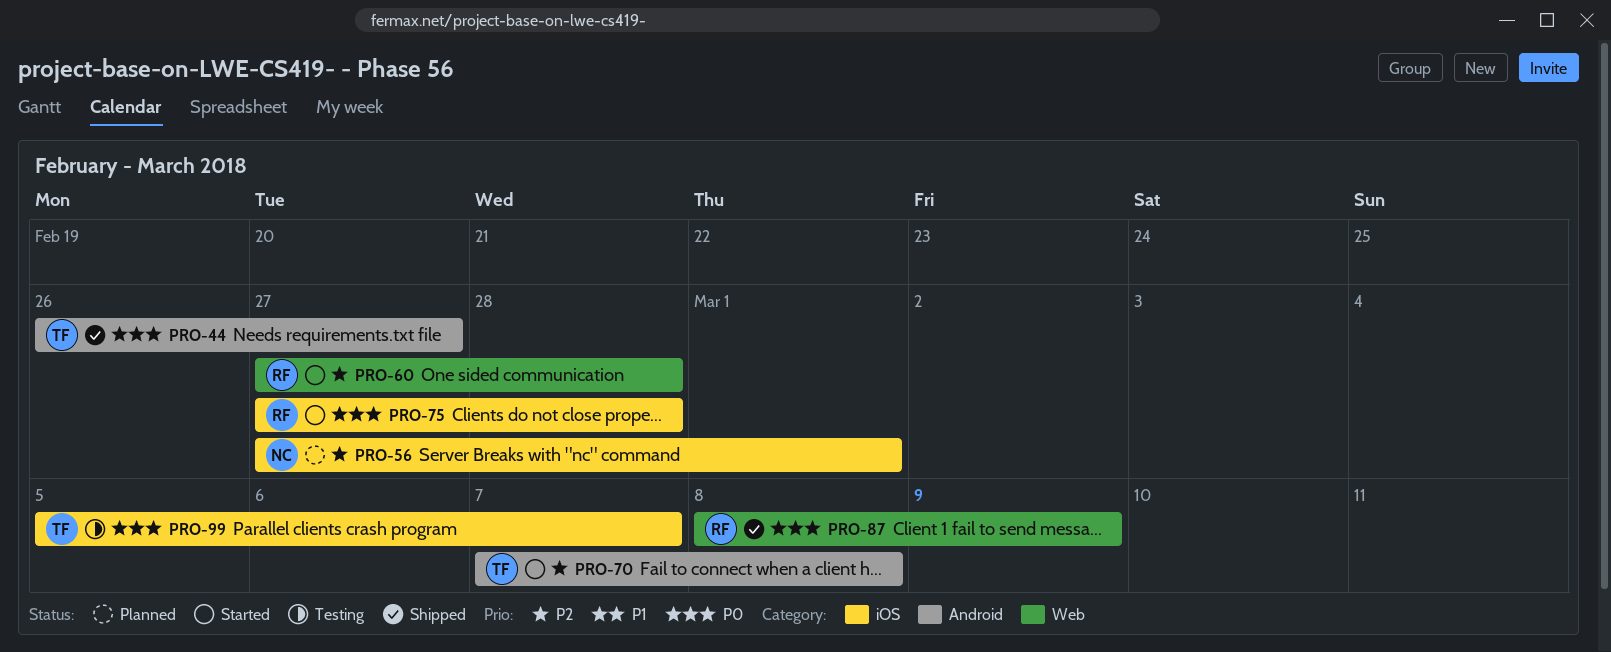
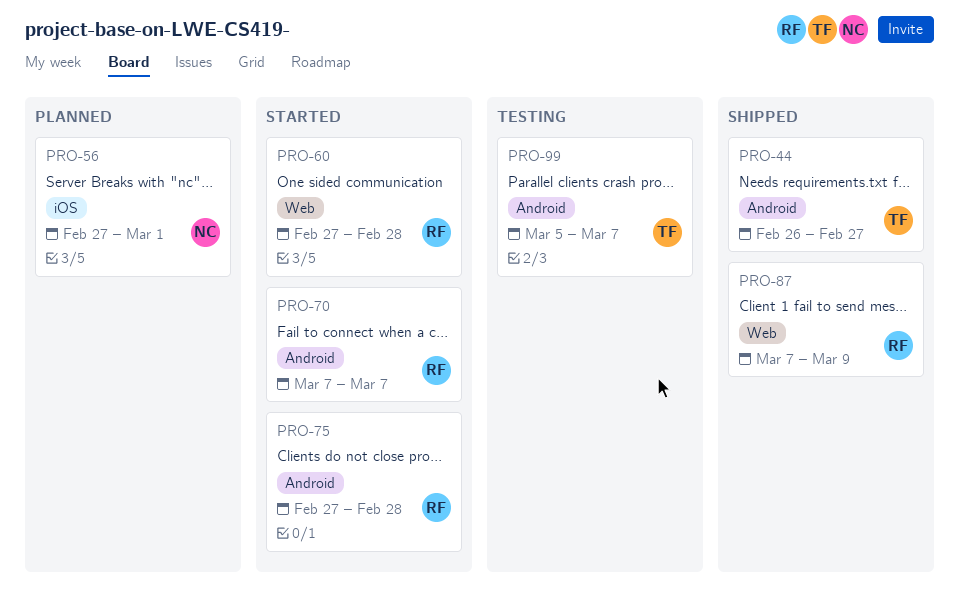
PRO-70, owner: TF -> RF
PRO-70, due: Mar 8 -> Mar 7
PRO-75, label: iOS -> Android
PRO-87, start: Mar 8 -> Mar 7
PRO-99, label: iOS -> Android

